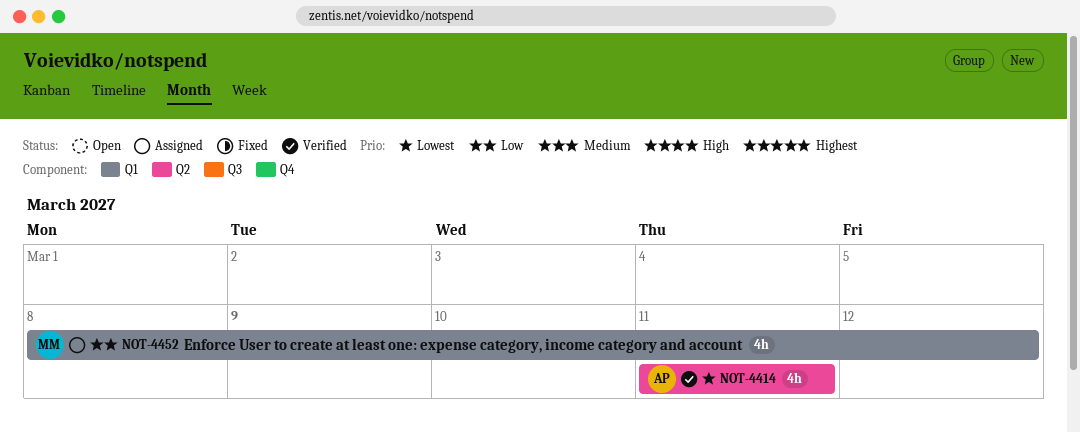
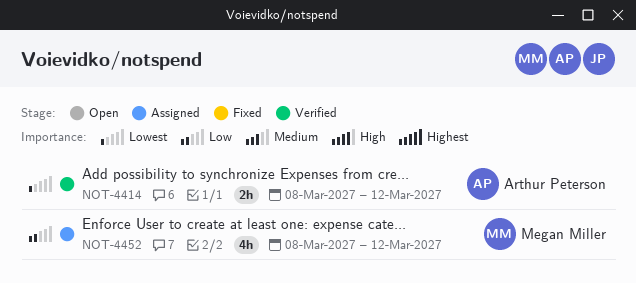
NOT-4414, estimate: 4h -> 2h
NOT-4414, start: Mar 11 -> Mar 8
NOT-4414, due: Mar 11 -> Mar 12

